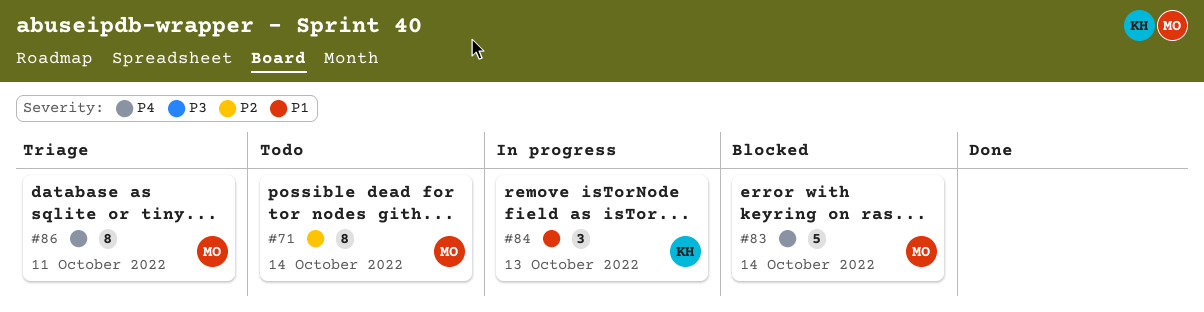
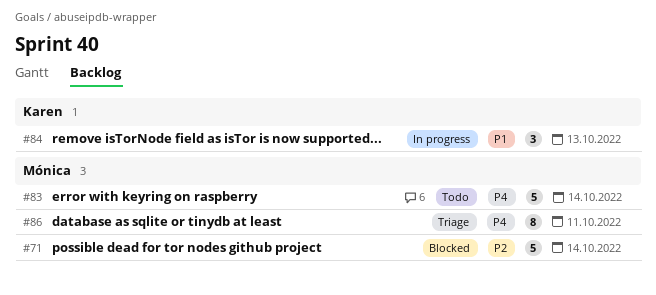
#71, status: Todo -> Blocked
#71, estimate: 8 -> 5
#83, status: Blocked -> Todo

